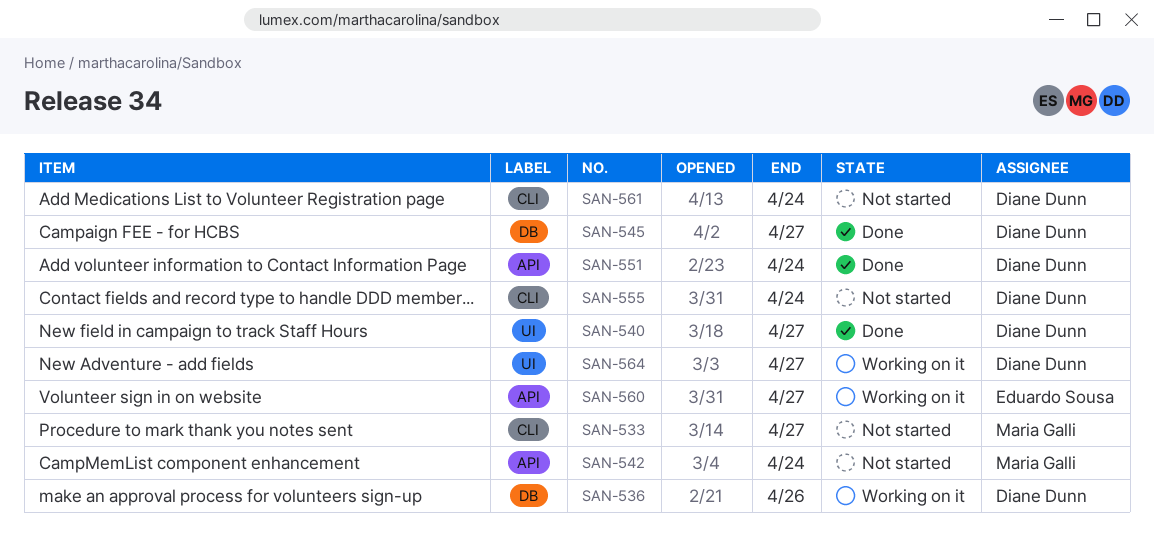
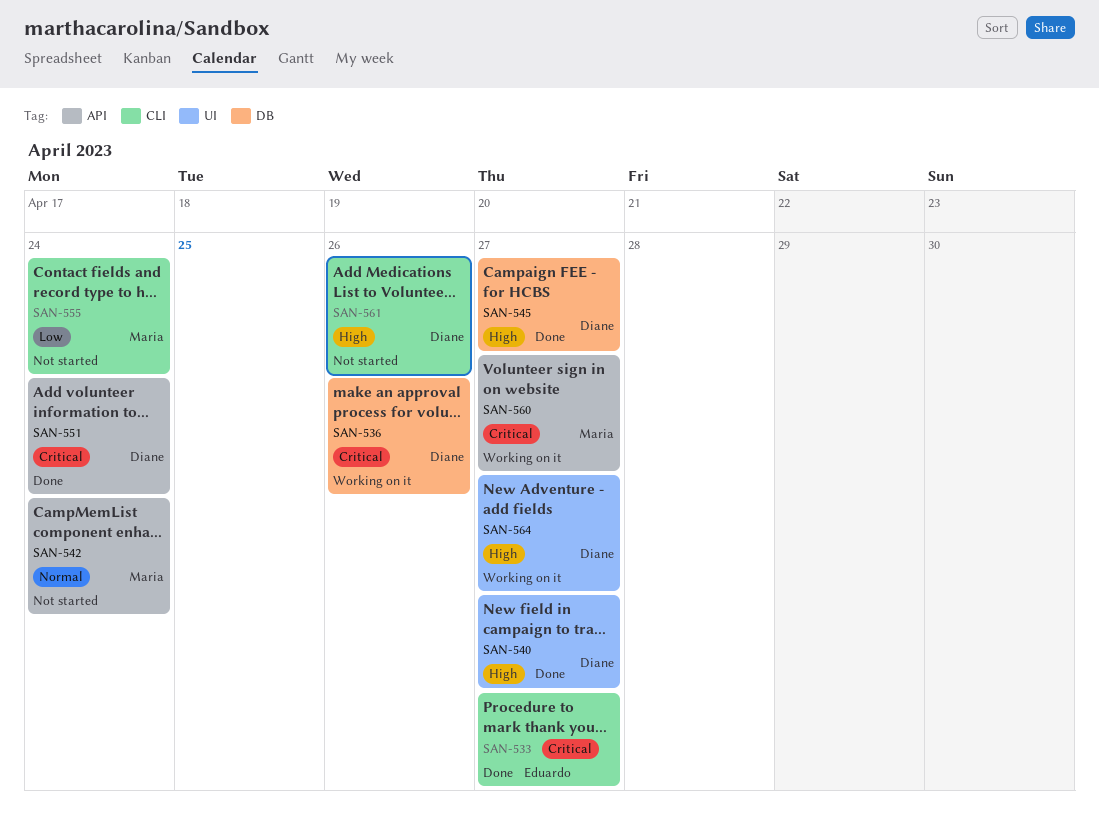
SAN-533, status: Not started -> Done
SAN-533, owner: Maria Galli -> Eduardo Sousa
SAN-555, owner: Diane Dunn -> Maria Galli
SAN-560, owner: Eduardo Sousa -> Maria Galli
SAN-561, due: Apr 24 -> Apr 26

